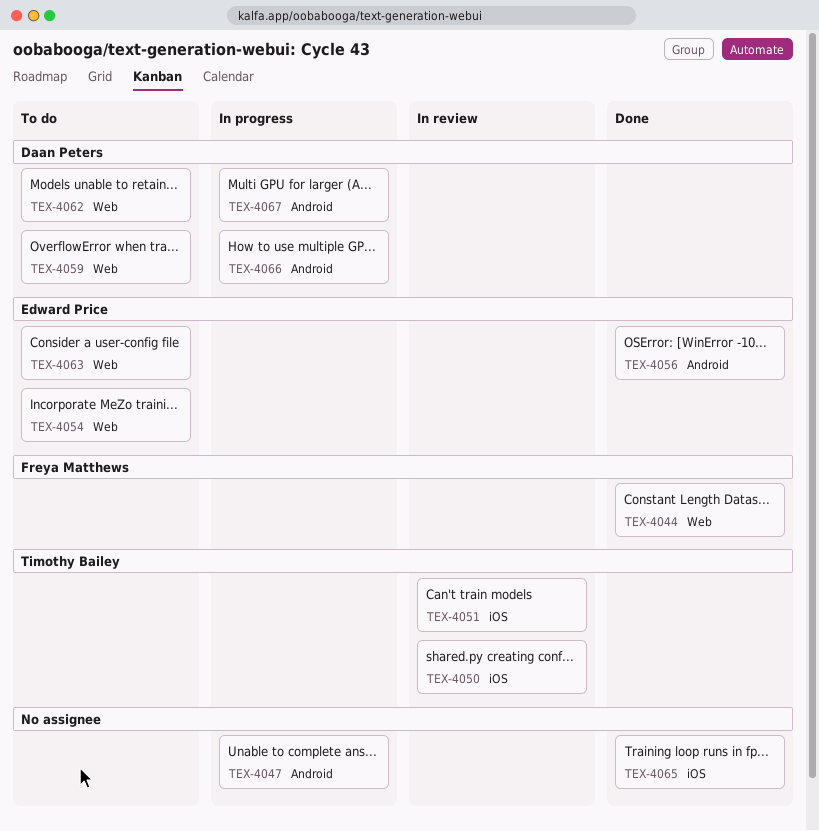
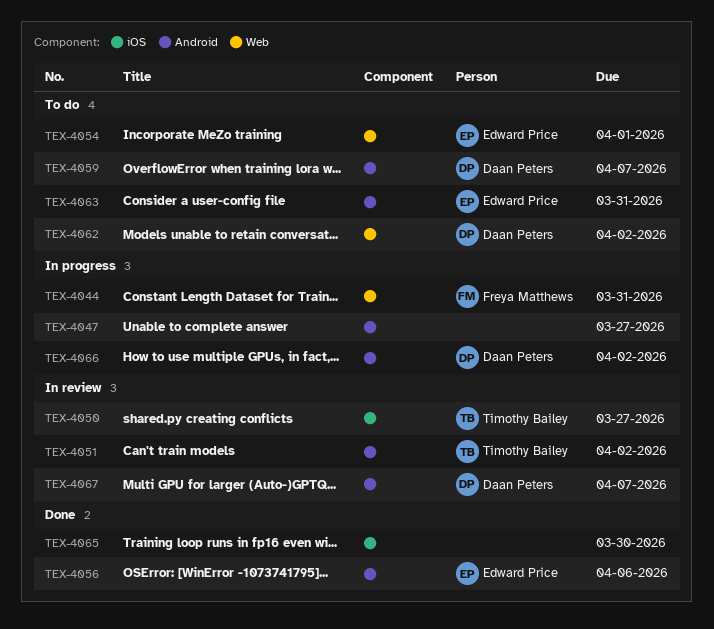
TEX-4044, status: Done -> In progress
TEX-4051, label: iOS -> Android
TEX-4059, label: Web -> Android
TEX-4063, label: Web -> Android
TEX-4067, status: In progress -> In review

